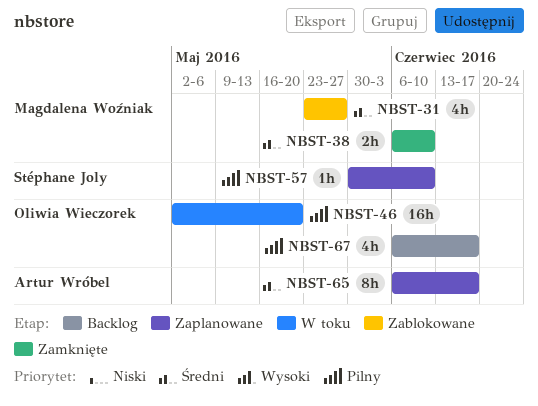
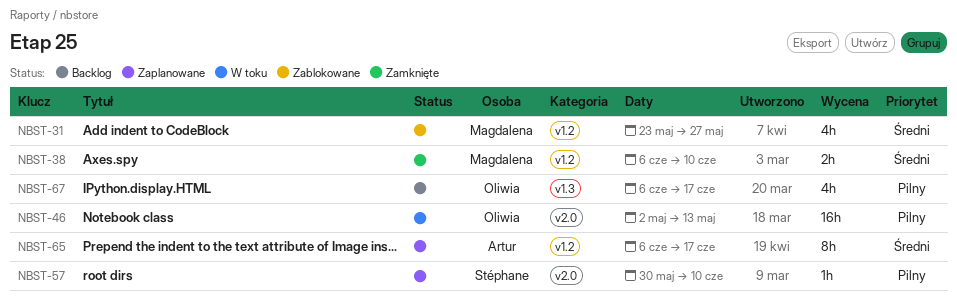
NBST-46, due: May 20 -> May 13

